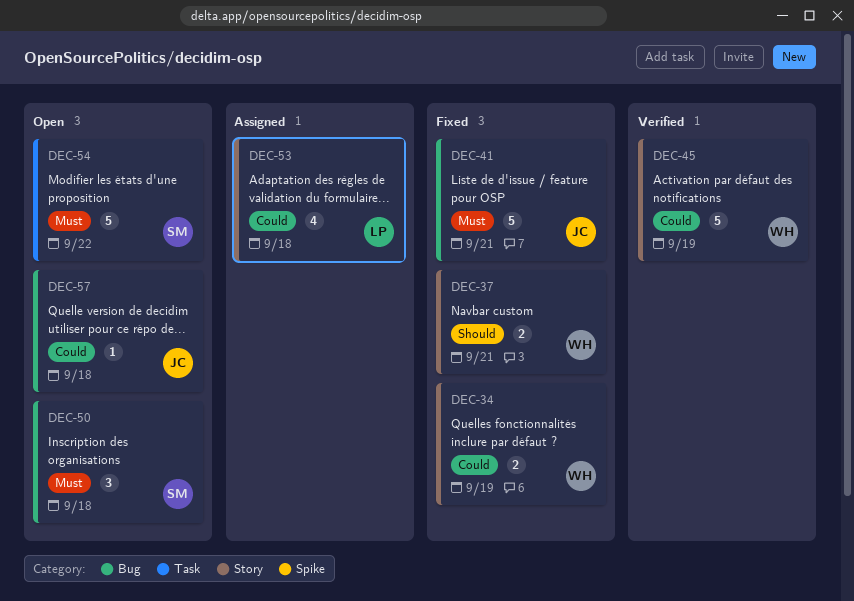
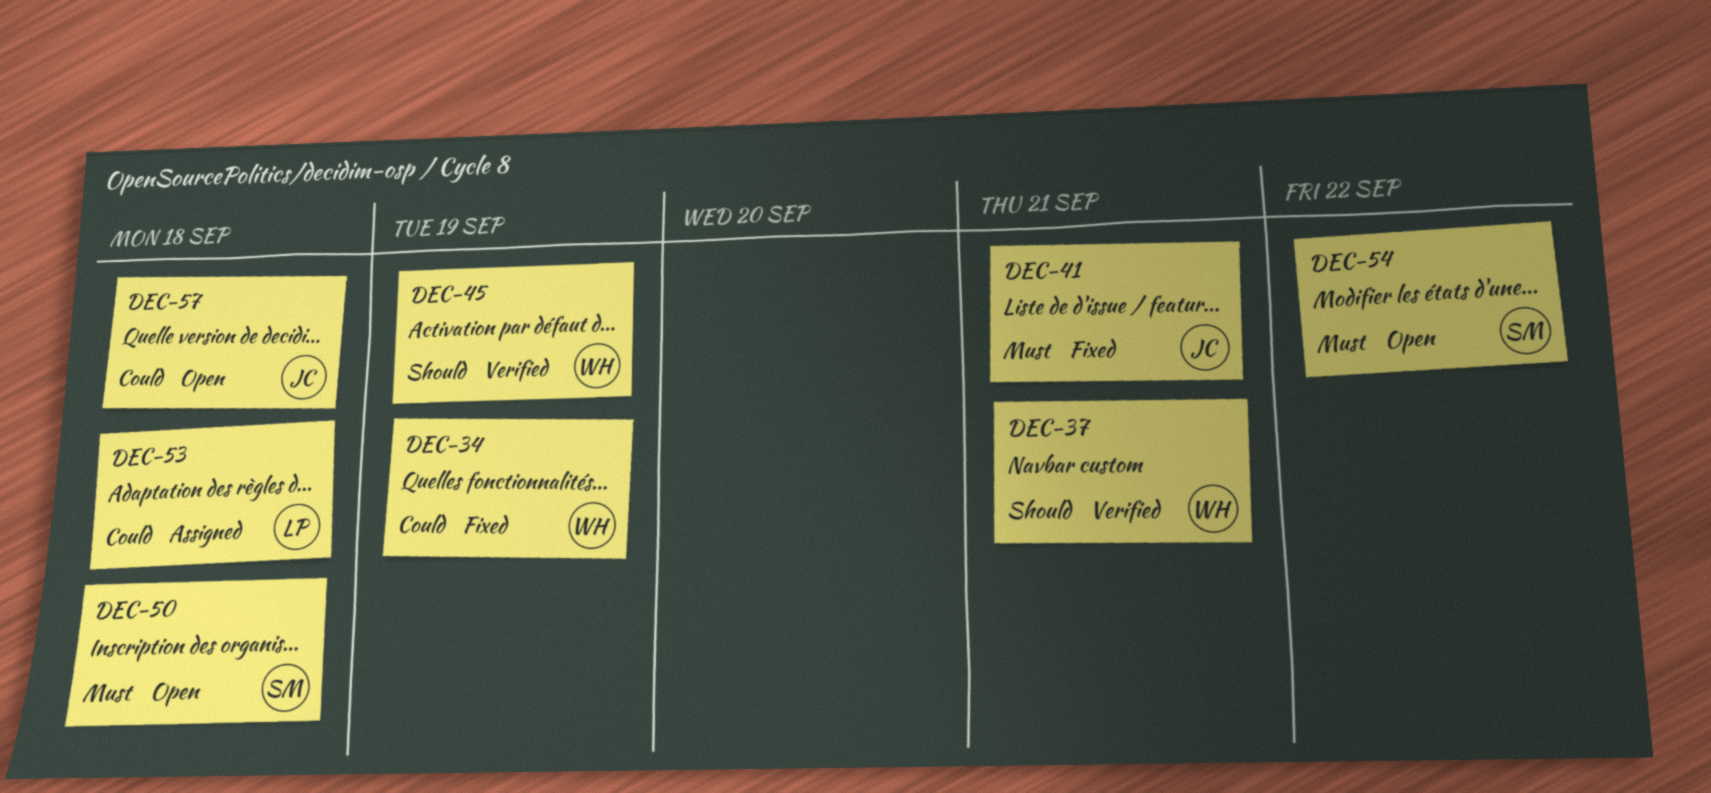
DEC-37, status: Fixed -> Verified
DEC-45, priority: Could -> Should

